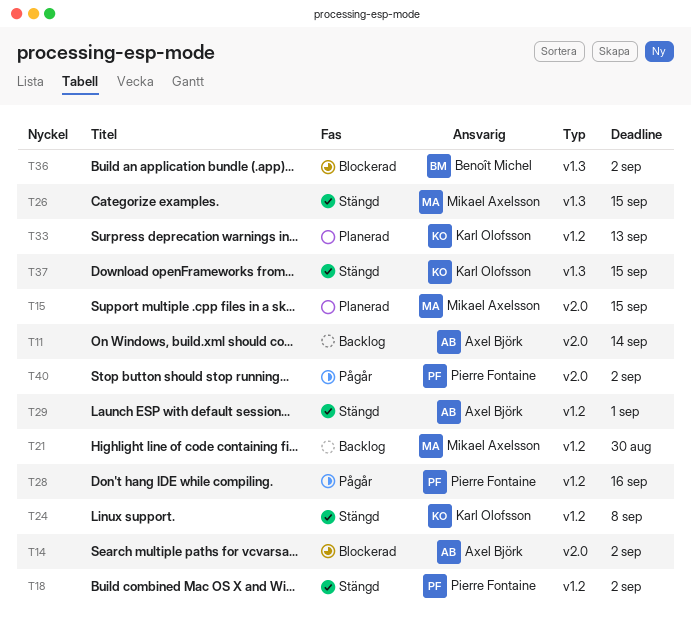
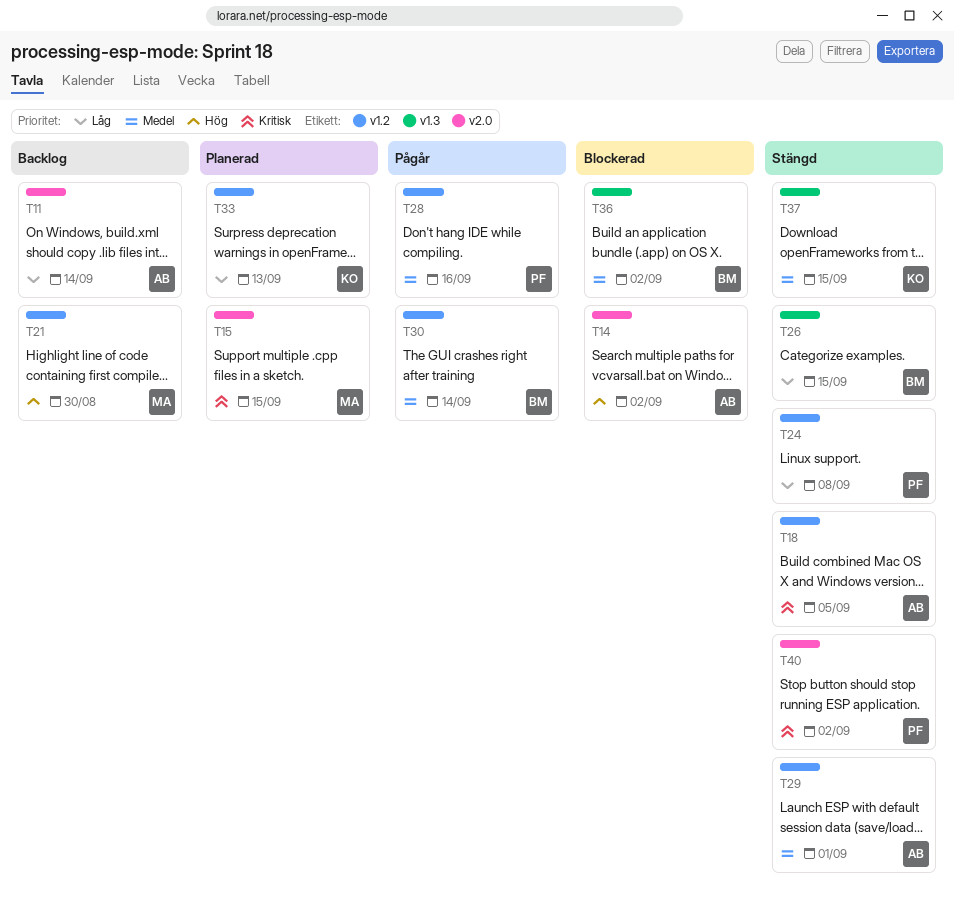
T18, owner: Pierre Fontaine -> Axel Björk
T18, due: Sep 2 -> Sep 5
T24, owner: Karl Olofsson -> Pierre Fontaine
T26, owner: Mikael Axelsson -> Benoît Michel
T30: none -> present
T40, status: Pågår -> Stängd

